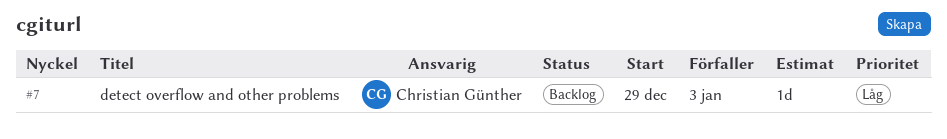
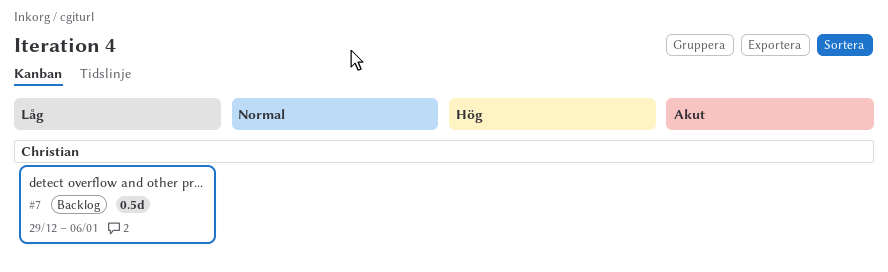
#7, estimate: 1d -> 0.5d
#7, due: Jan 3 -> Jan 6

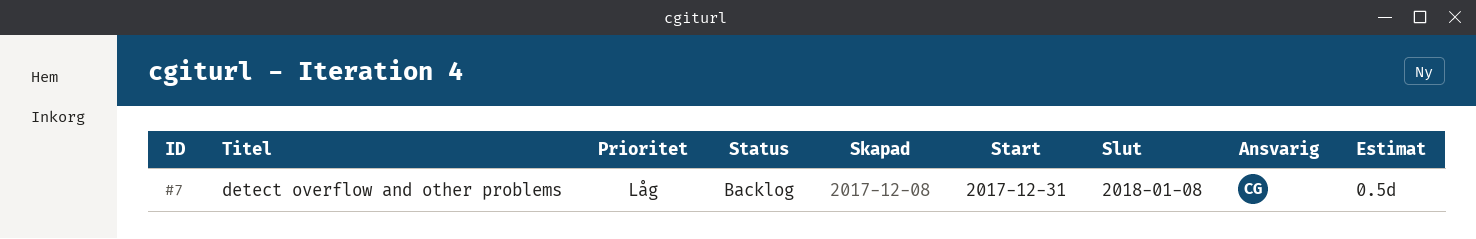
#7, start: Dec 29 -> Dec 31
#7, due: Jan 6 -> Jan 8

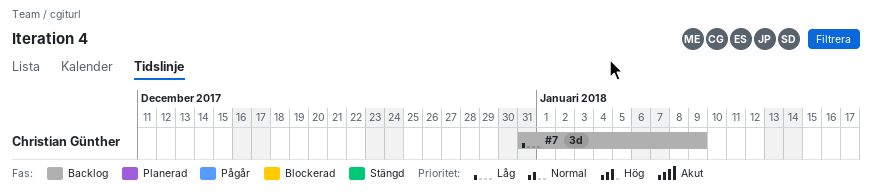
#7, estimate: 0.5d -> 3d
#7, due: Jan 8 -> Jan 9

